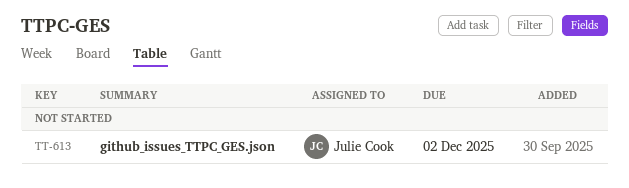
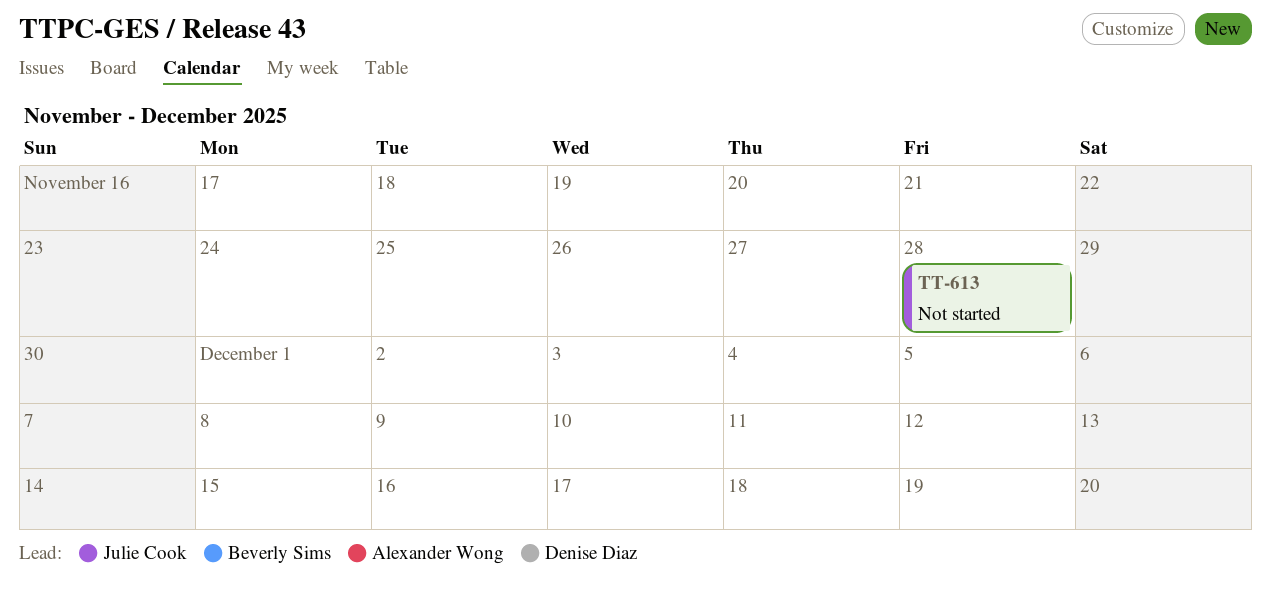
TT-613, due: Dec 2 -> Nov 28

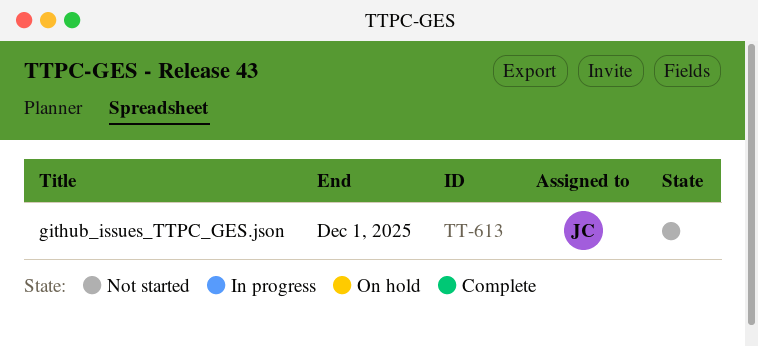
TT-613, due: Nov 28 -> Dec 1

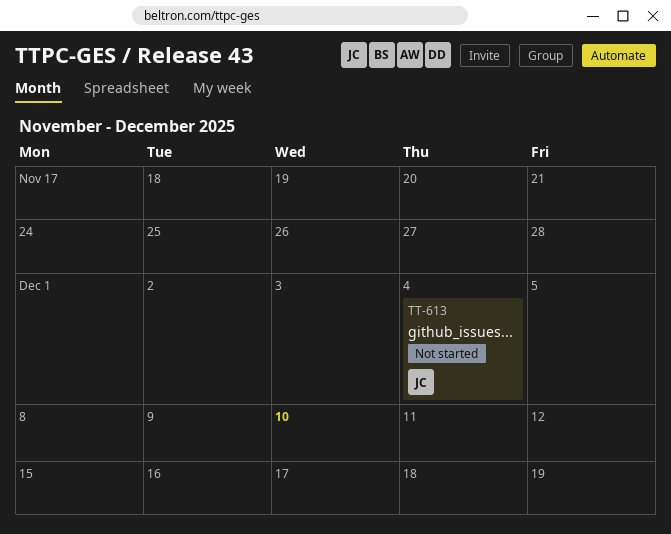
TT-613, due: Dec 1 -> Dec 4

